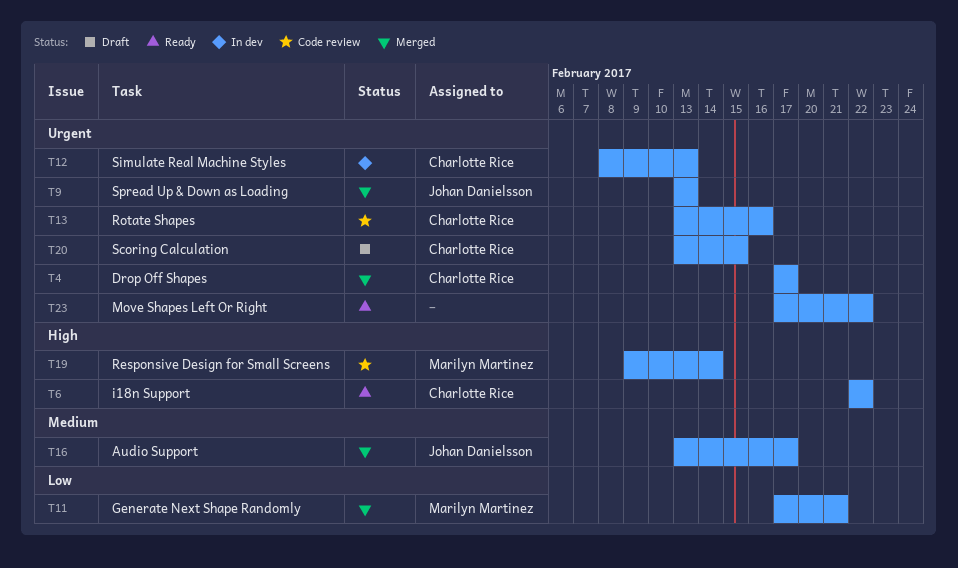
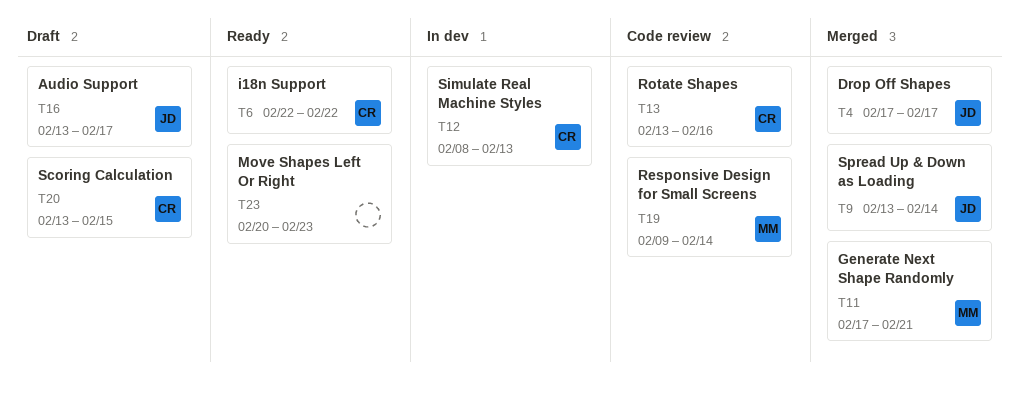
T4, owner: Charlotte Rice -> Johan Danielsson
T9, due: Feb 13 -> Feb 14
T16, status: Merged -> Draft
T23, start: Feb 17 -> Feb 20
T23, due: Feb 22 -> Feb 23

